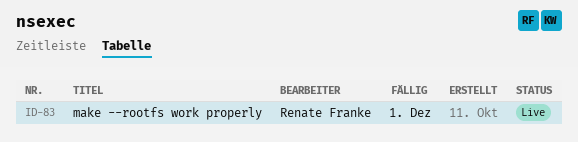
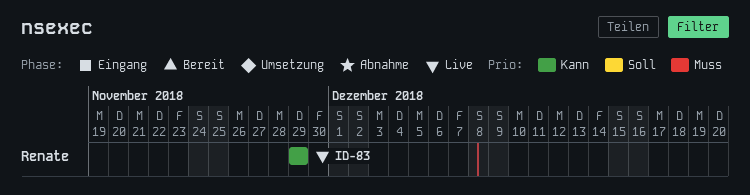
ID-83, due: Dec 1 -> Nov 29

